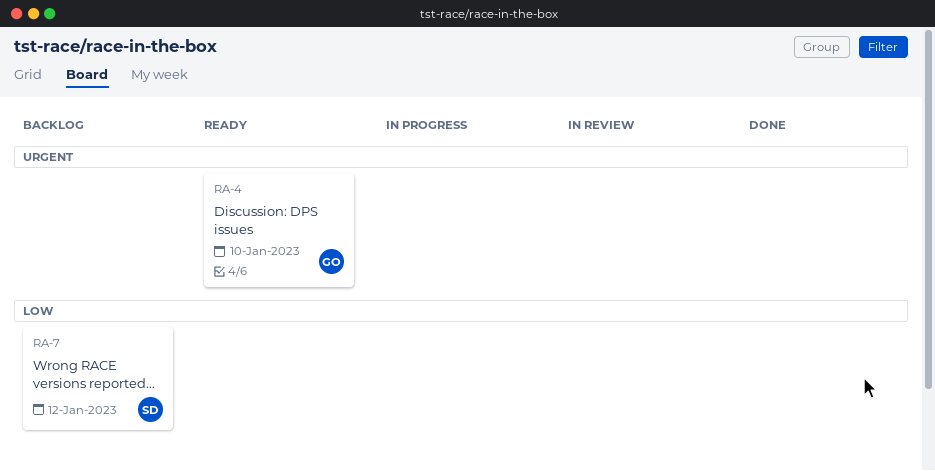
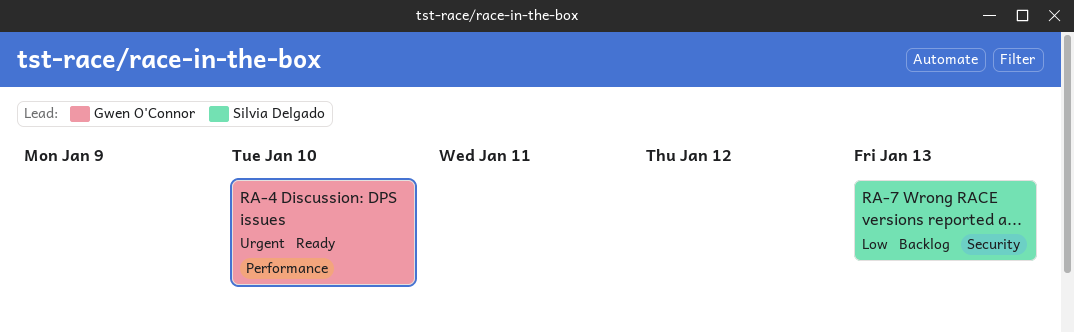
RA-7, due: Jan 12 -> Jan 13

